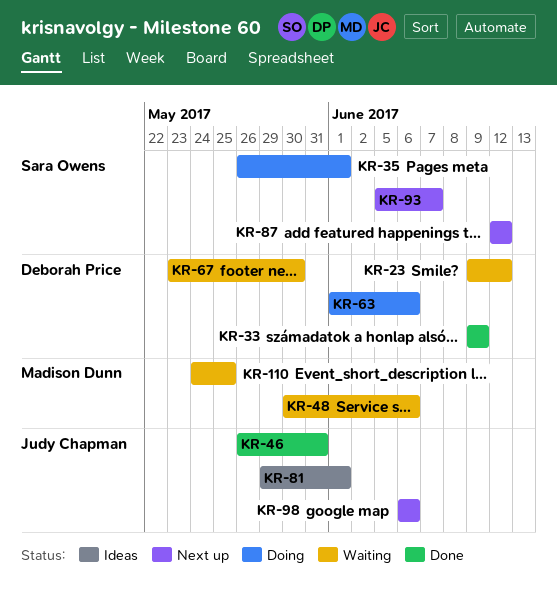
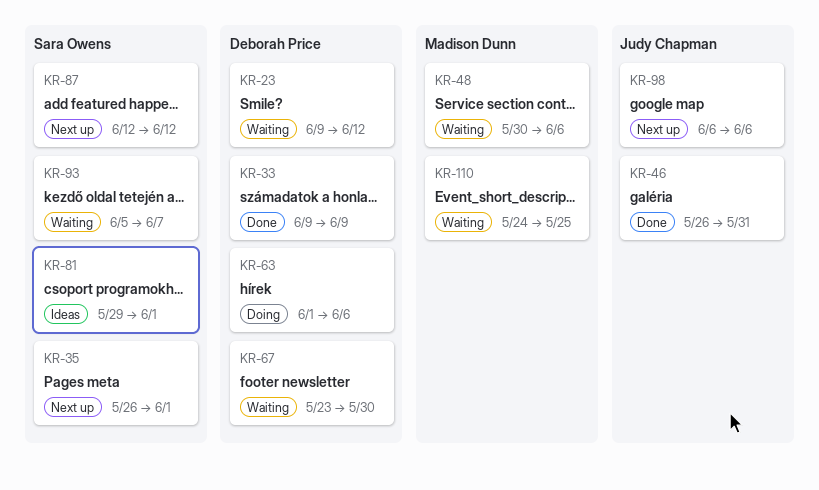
KR-35, status: Doing -> Next up
KR-81, owner: Judy Chapman -> Sara Owens
KR-93, status: Next up -> Waiting

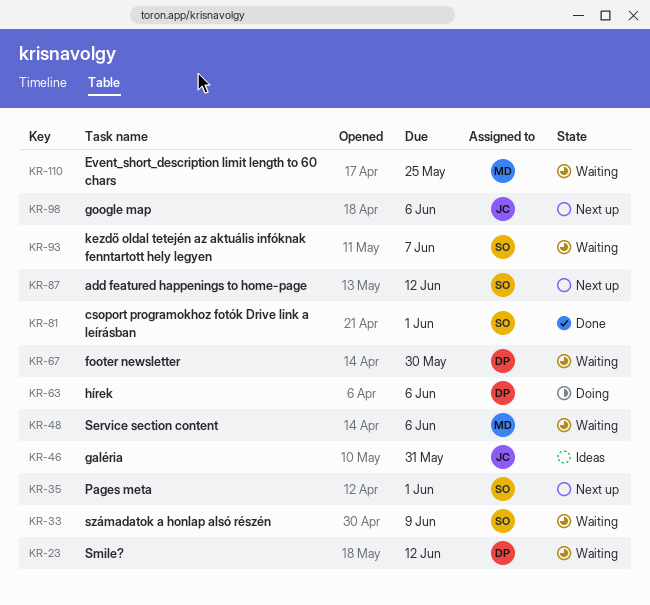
KR-33, status: Done -> Waiting
KR-33, owner: Deborah Price -> Sara Owens
KR-46, status: Done -> Ideas
KR-81, status: Ideas -> Done

